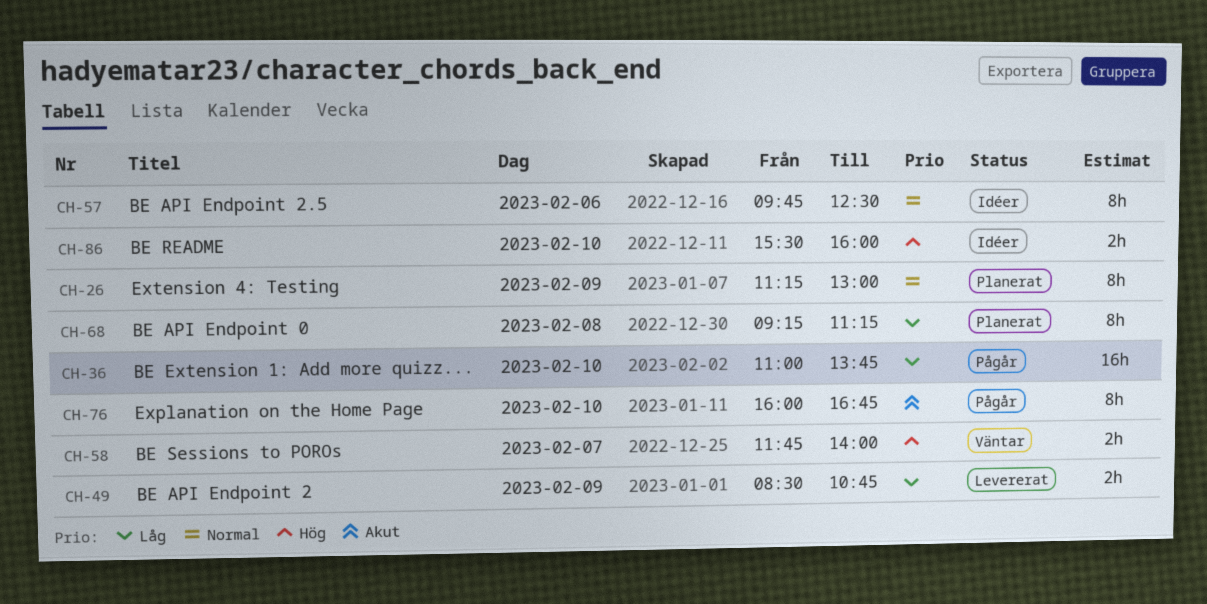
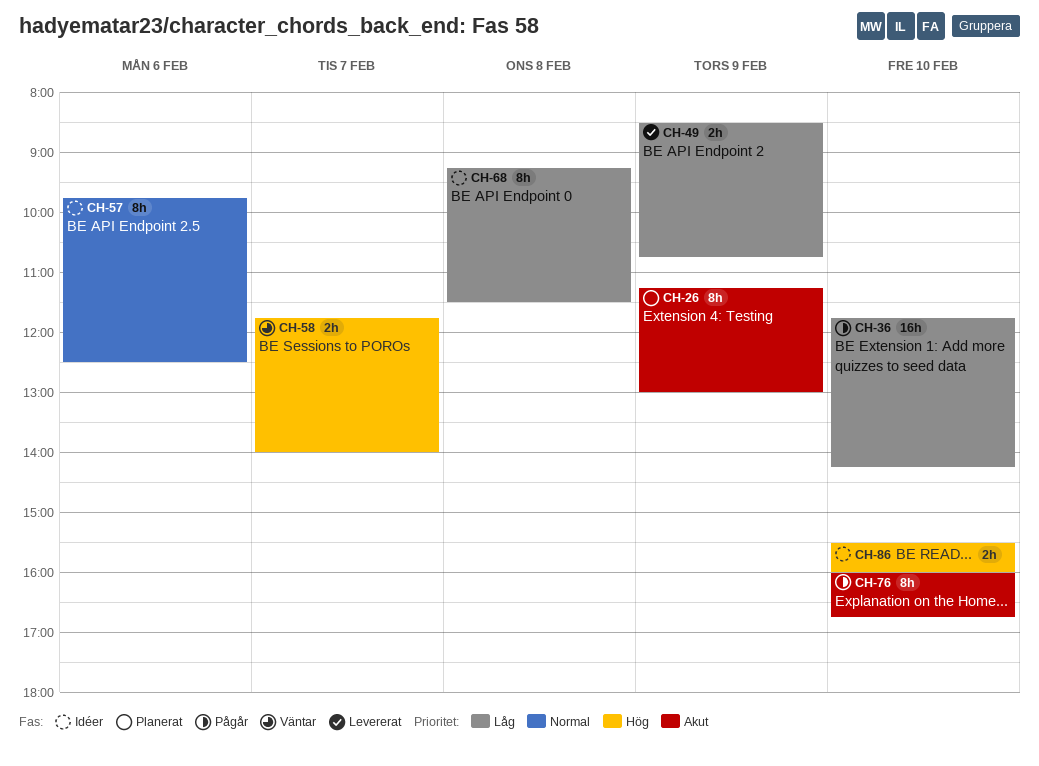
CH-26, priority: Normal -> Akut
CH-36, begins: 11:00 -> 11:45
CH-36, ends: 13:45 -> 14:15
CH-68, status: Planerat -> Idéer
CH-68, ends: 11:15 -> 11:30

